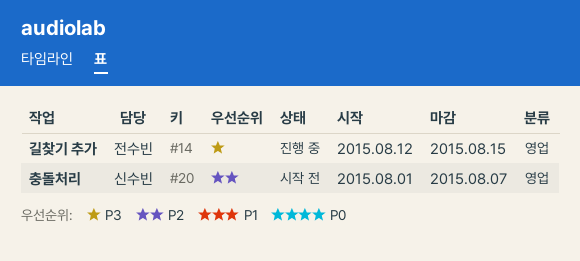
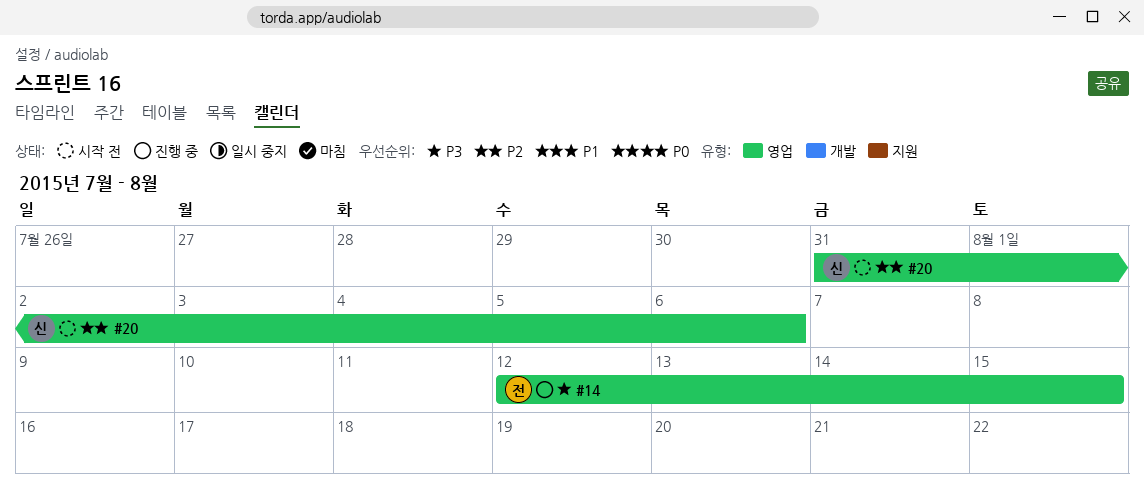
#20, start: Aug 1 -> Jul 31
#20, due: Aug 7 -> Aug 6

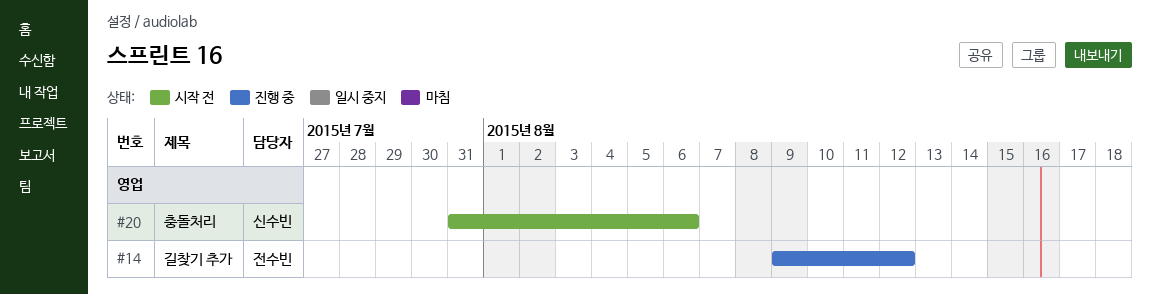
#14, start: Aug 12 -> Aug 9
#14, due: Aug 15 -> Aug 12

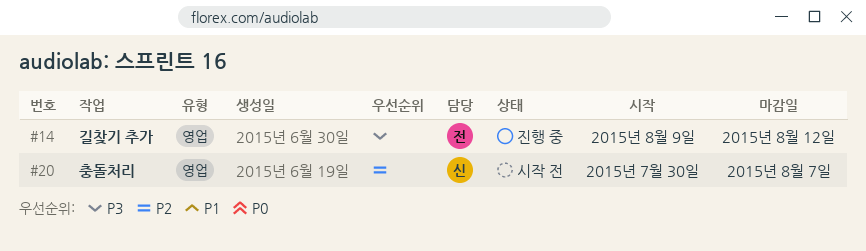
#20, start: Jul 31 -> Jul 30
#20, due: Aug 6 -> Aug 7

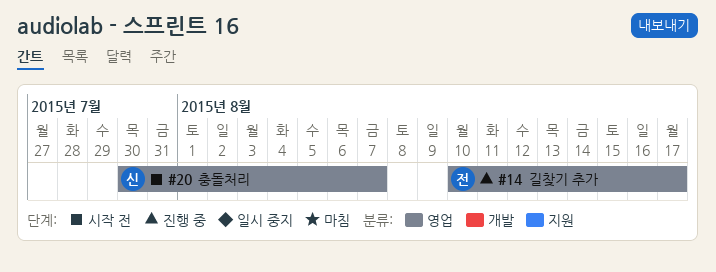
#14, start: Aug 9 -> Aug 10
#14, due: Aug 12 -> Aug 17

